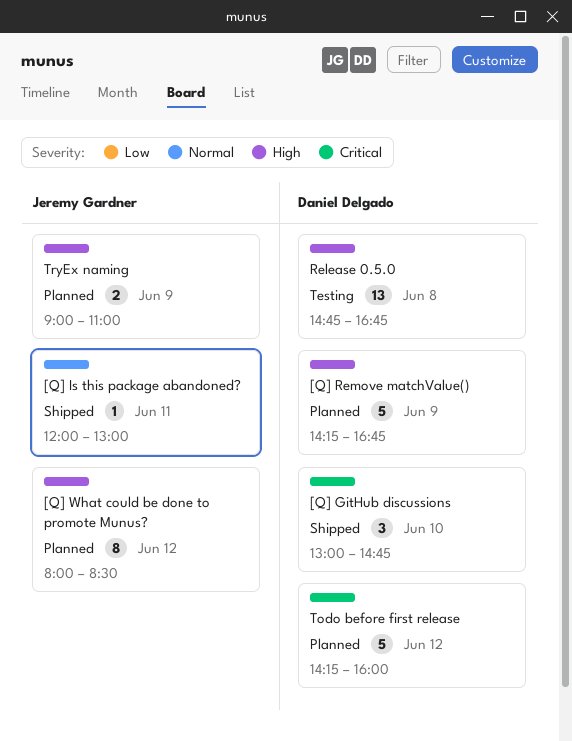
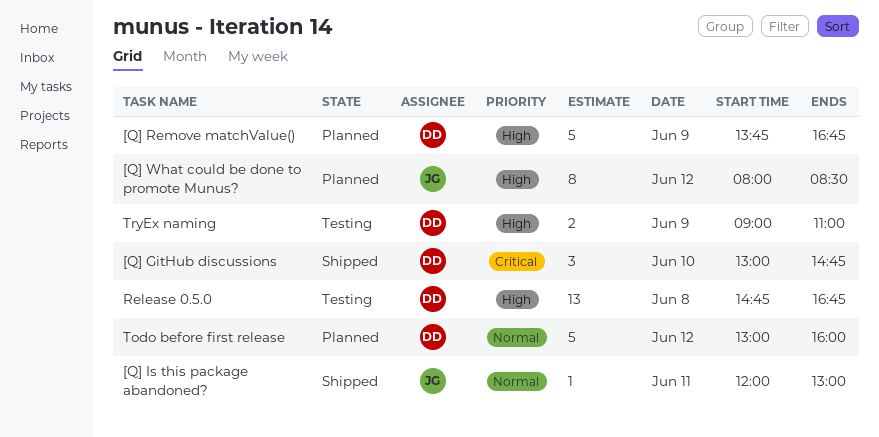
[Q] Remove matchValue(), begins: 14:15 -> 13:45
Todo before first release, priority: Critical -> Normal
Todo before first release, begins: 14:15 -> 13:00
TryEx naming, status: Planned -> Testing
TryEx naming, owner: Jeremy Gardner -> Daniel Delgado

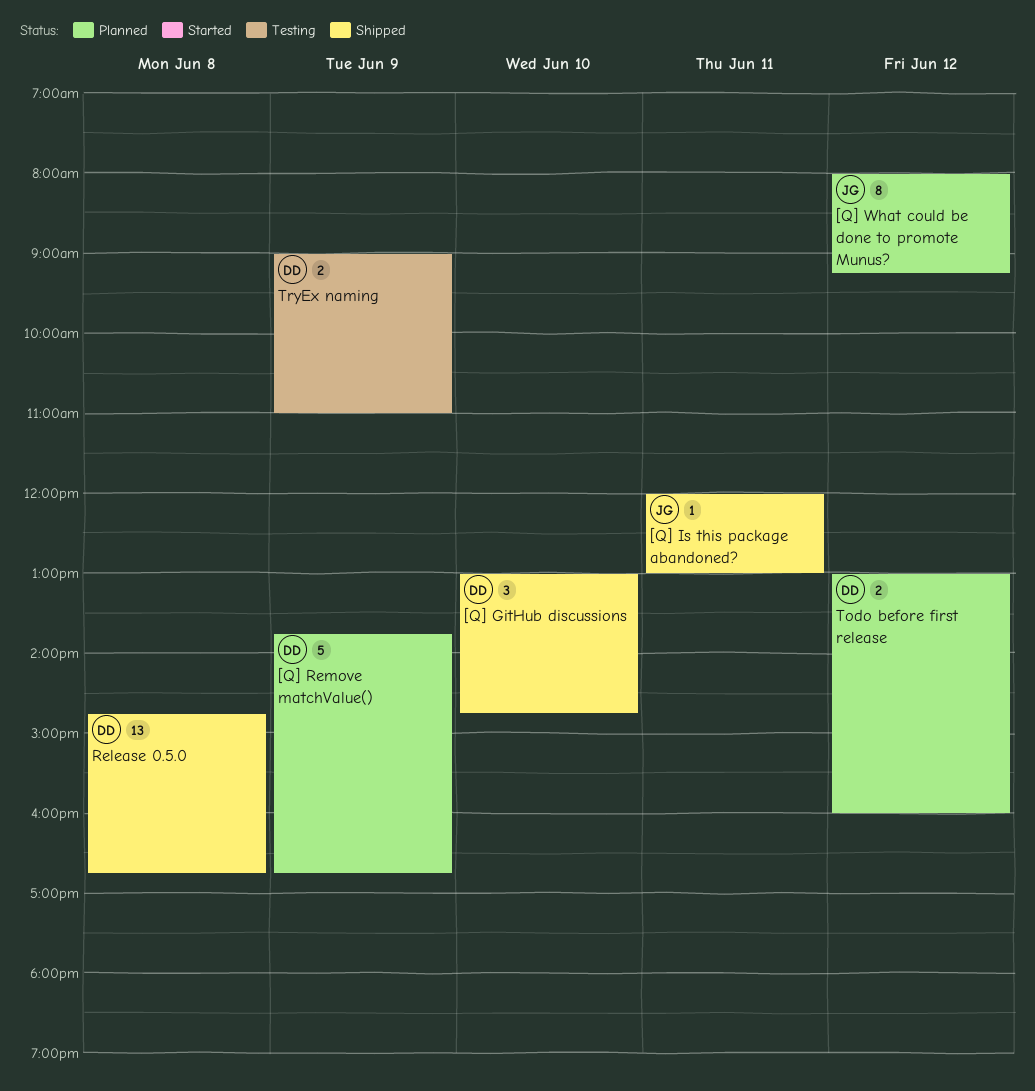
[Q] What could be done to promote Munus?, ends: 08:30 -> 09:15
Release 0.5.0, status: Testing -> Shipped
Todo before first release, estimate: 5 -> 2

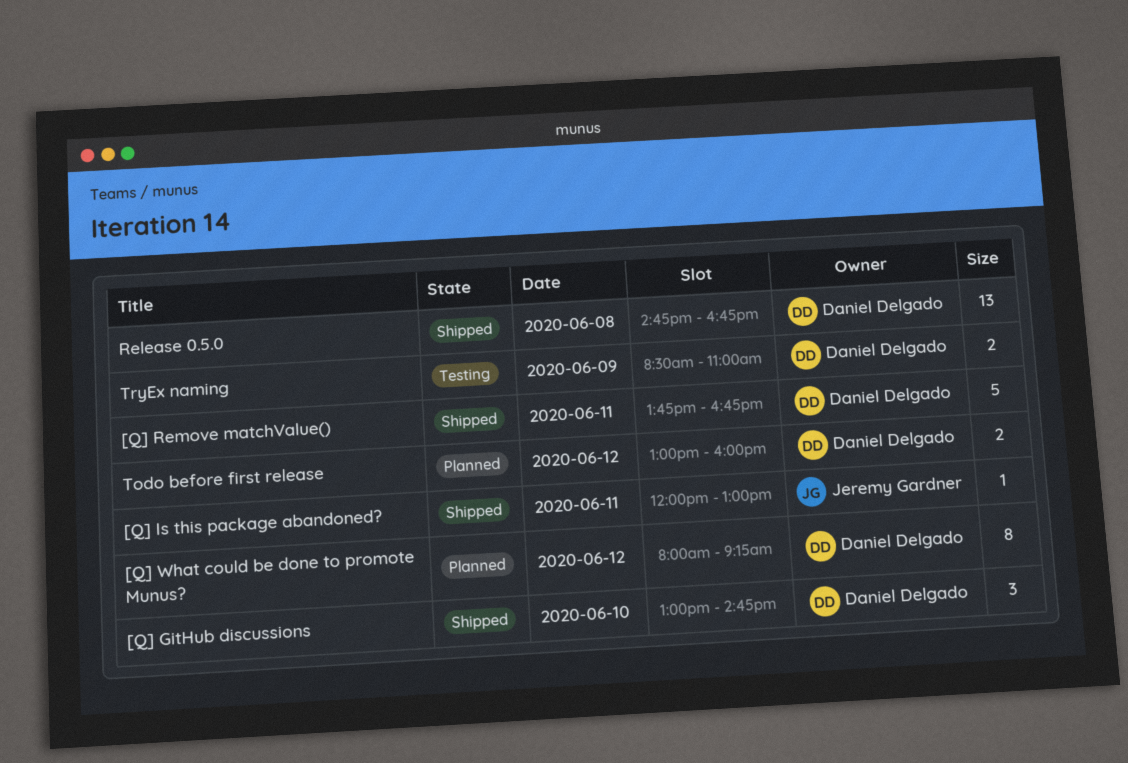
[Q] Remove matchValue(), status: Planned -> Shipped
[Q] Remove matchValue(), day: Jun 9 -> Jun 11
[Q] What could be done to promote Munus?, owner: Jeremy Gardner -> Daniel Delgado
TryEx naming, begins: 09:00 -> 08:30

